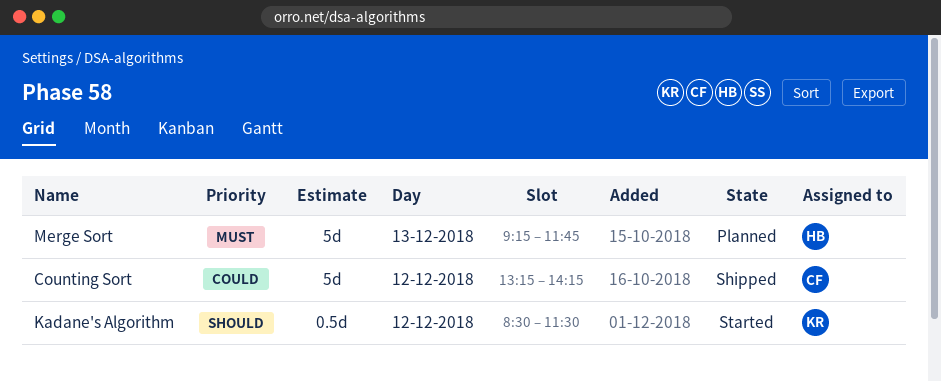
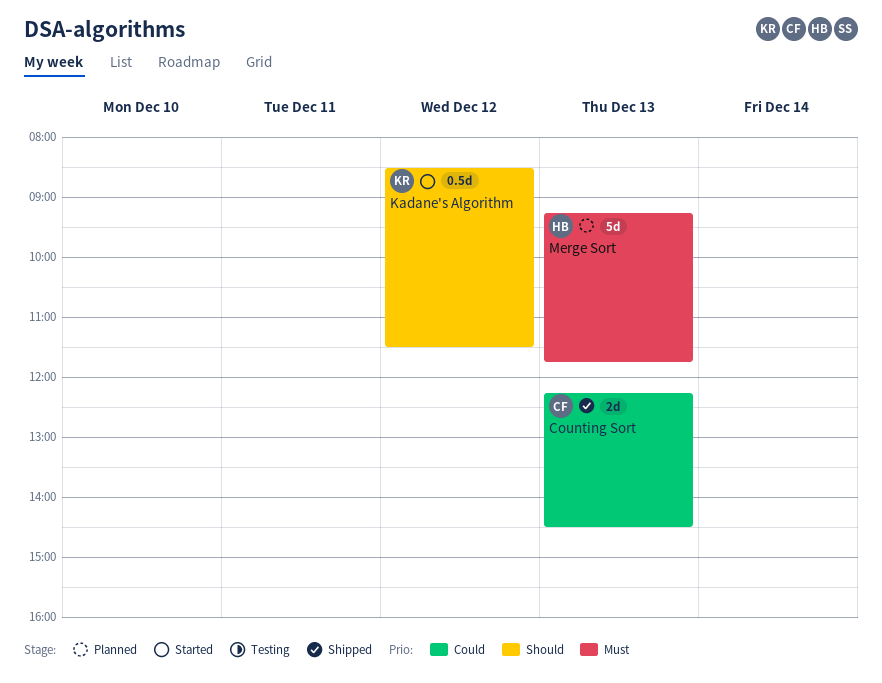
Counting Sort, estimate: 5d -> 2d
Counting Sort, day: Dec 12 -> Dec 13
Counting Sort, begins: 13:15 -> 12:15
Counting Sort, ends: 14:15 -> 14:30

